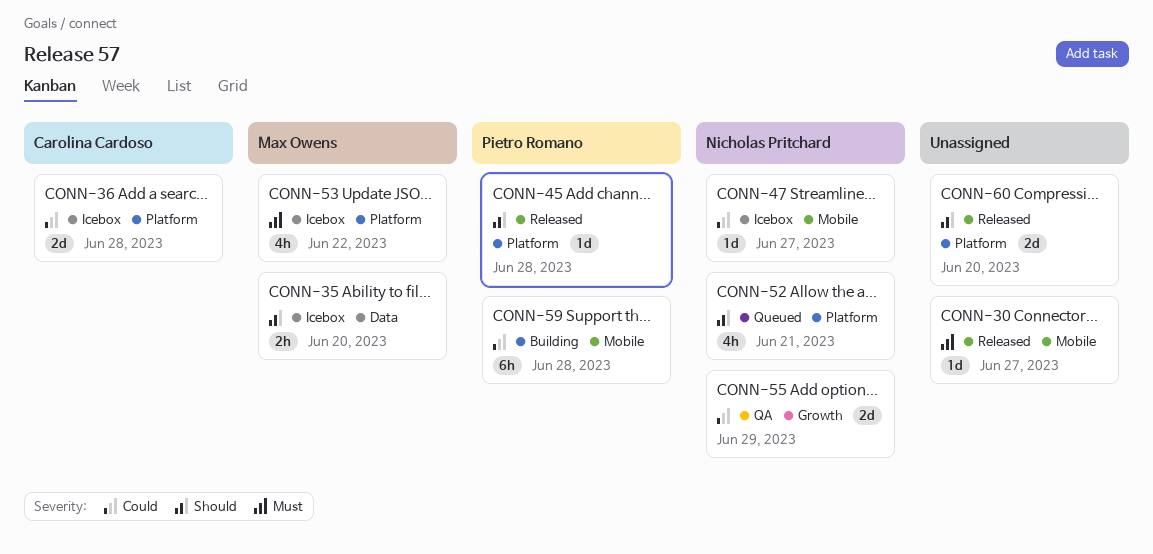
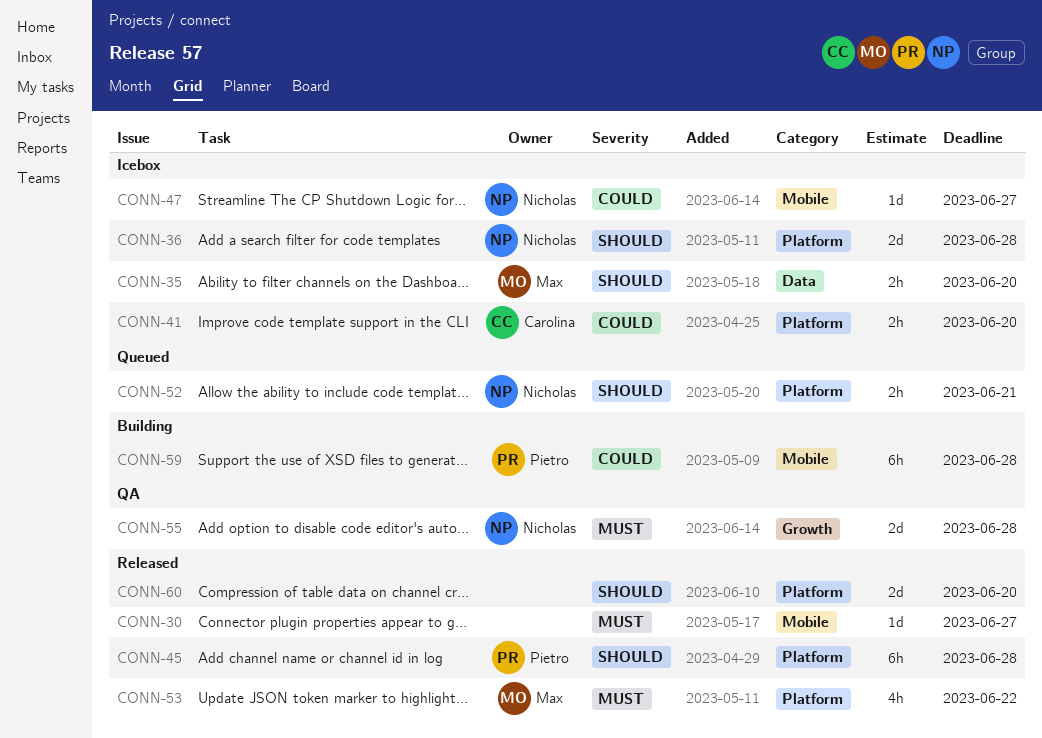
CONN-36, owner: Carolina Cardoso -> Nicholas Pritchard
CONN-36, priority: Could -> Should
CONN-41: none -> present
CONN-45, estimate: 1d -> 6h
CONN-52, estimate: 4h -> 2h
CONN-53, status: Icebox -> Released
CONN-55, priority: Could -> Must
CONN-55, due: Jun 29 -> Jun 28

